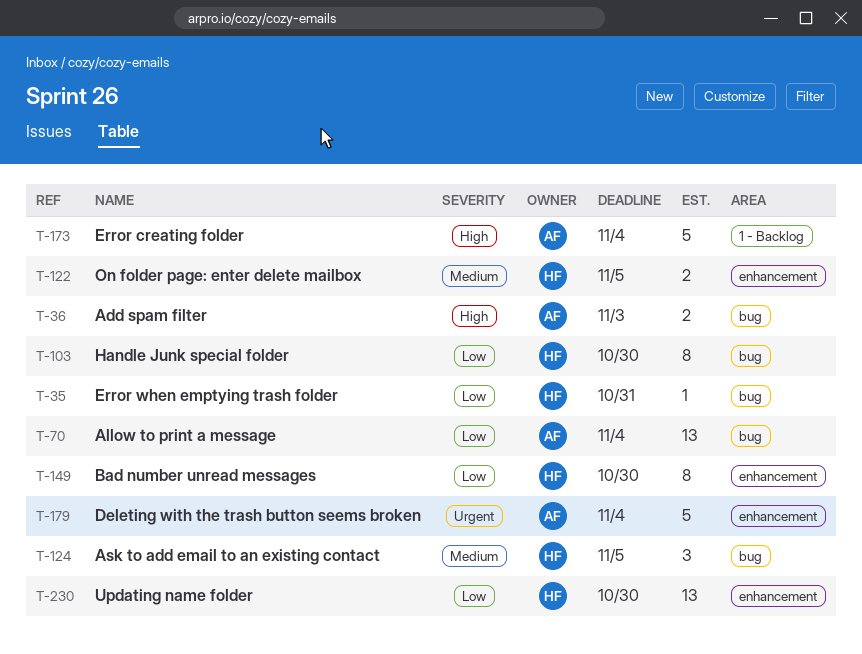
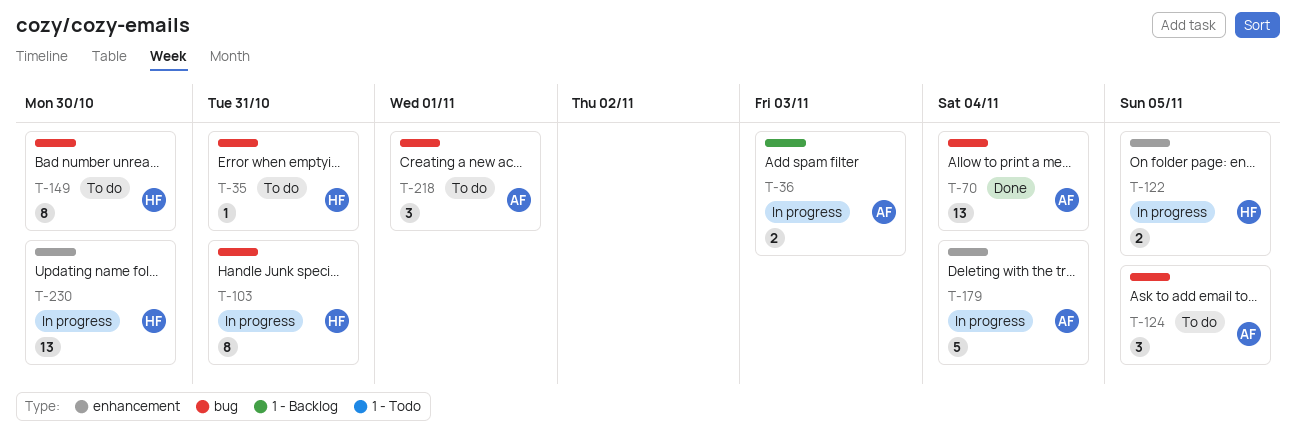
T-36, label: bug -> 1 - Backlog
T-103, due: Oct 30 -> Oct 31
T-124, owner: HF -> AF
T-149, label: enhancement -> bug
T-173: present -> none
T-218: none -> present

